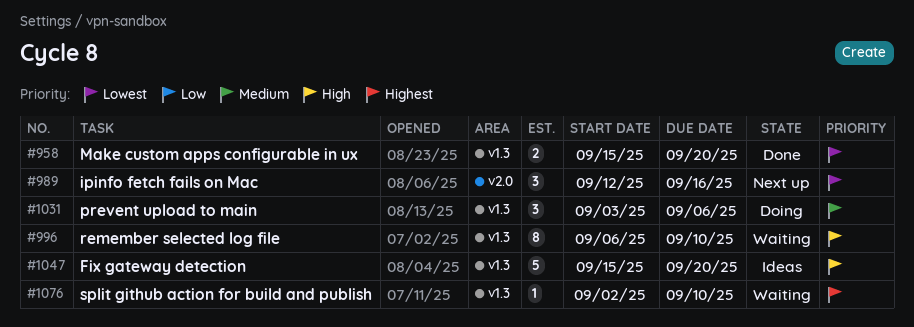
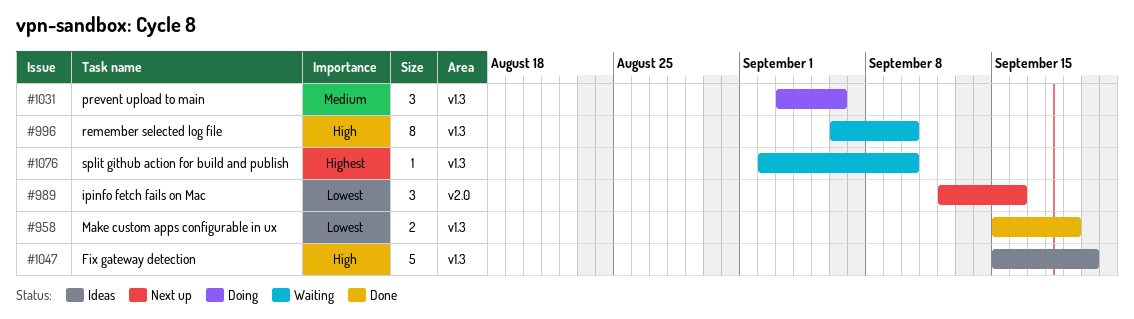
#958, due: Sep 20 -> Sep 19

